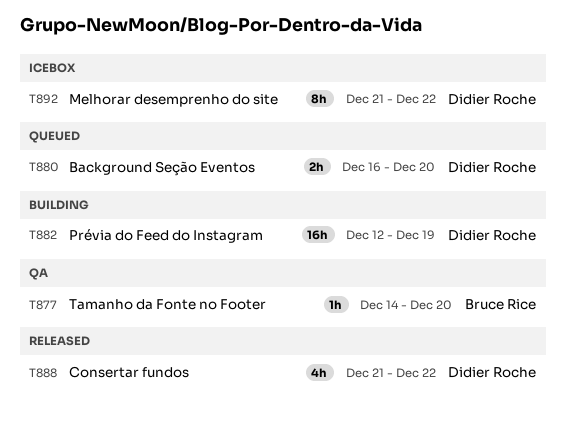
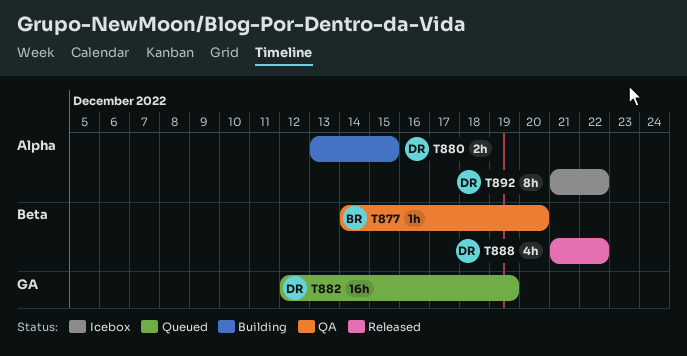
T880, status: Queued -> Building
T880, start: Dec 16 -> Dec 13
T880, due: Dec 20 -> Dec 15
T882, status: Building -> Queued

